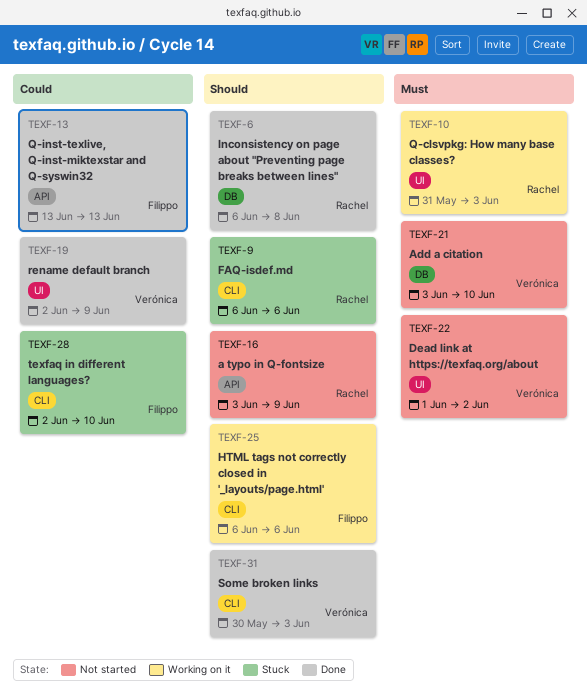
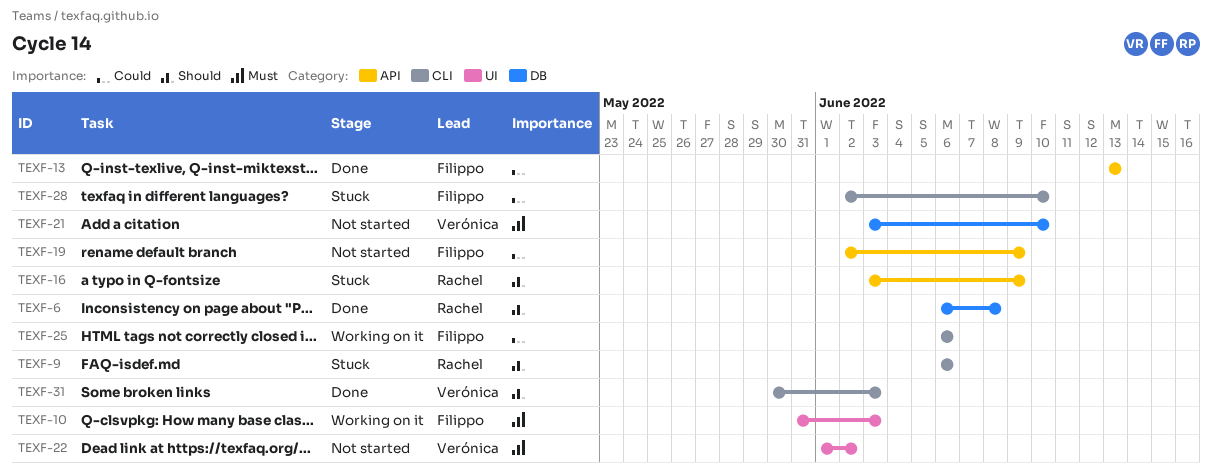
TEXF-10, owner: Rachel -> Filippo
TEXF-16, status: Not started -> Stuck
TEXF-19, status: Done -> Not started
TEXF-19, owner: Verónica -> Filippo
TEXF-19, label: UI -> API
TEXF-25, priority: Should -> Could

